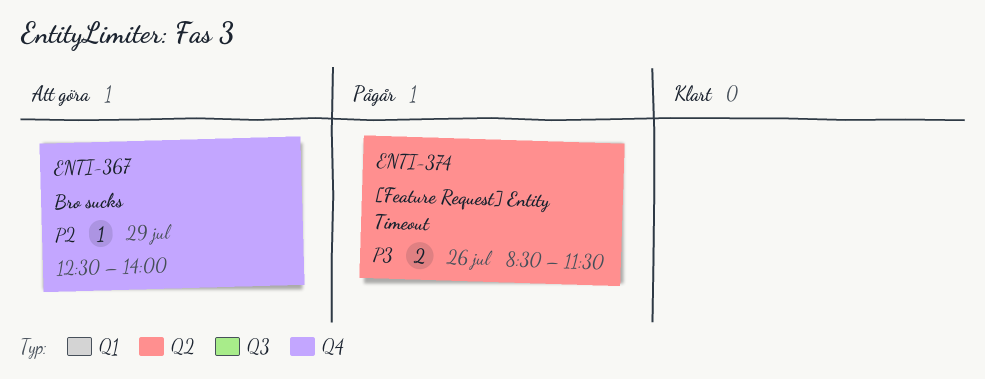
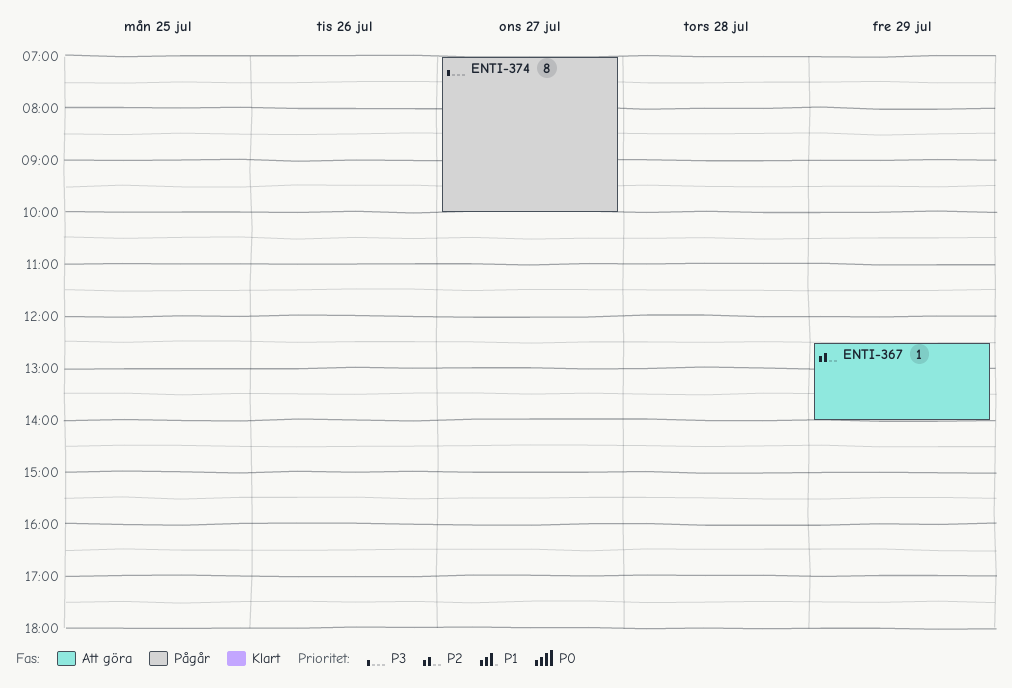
ENTI-374, estimate: 2 -> 8
ENTI-374, day: Jul 26 -> Jul 27
ENTI-374, begins: 08:30 -> 07:00
ENTI-374, ends: 11:30 -> 10:00

